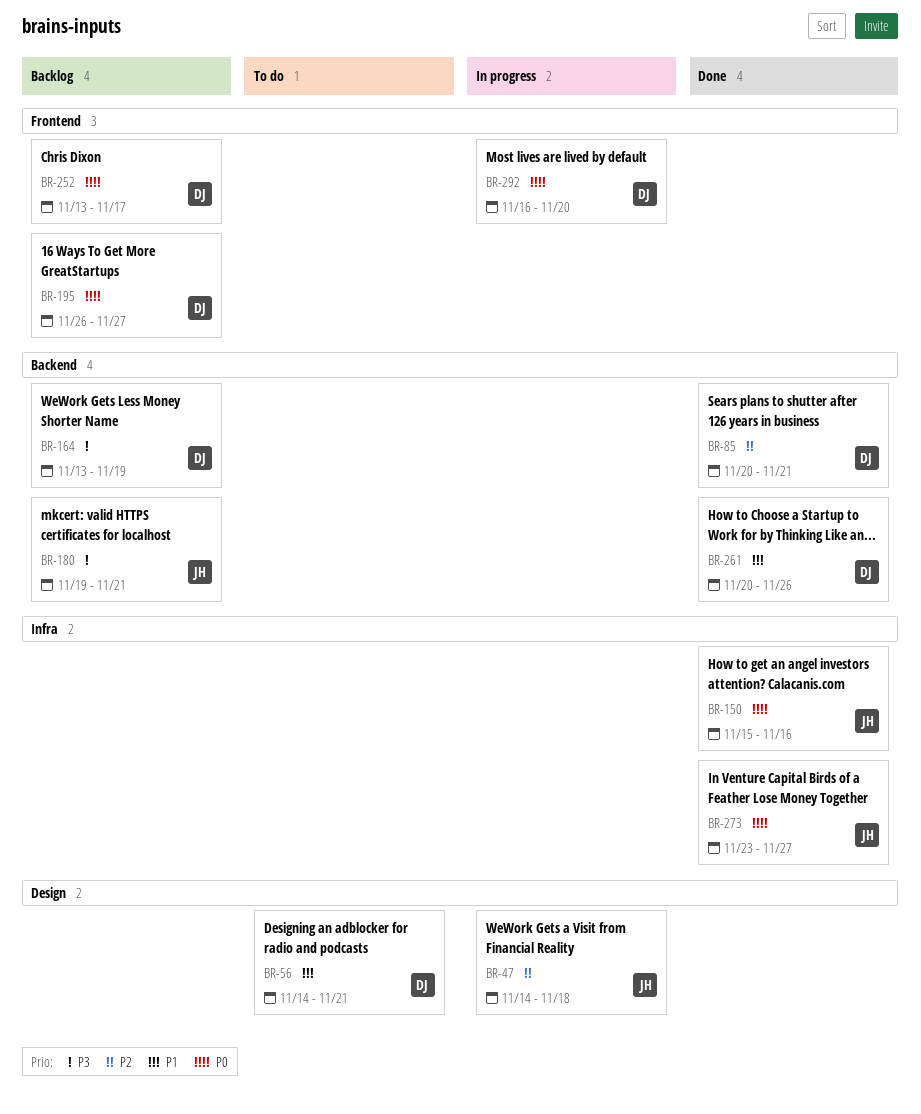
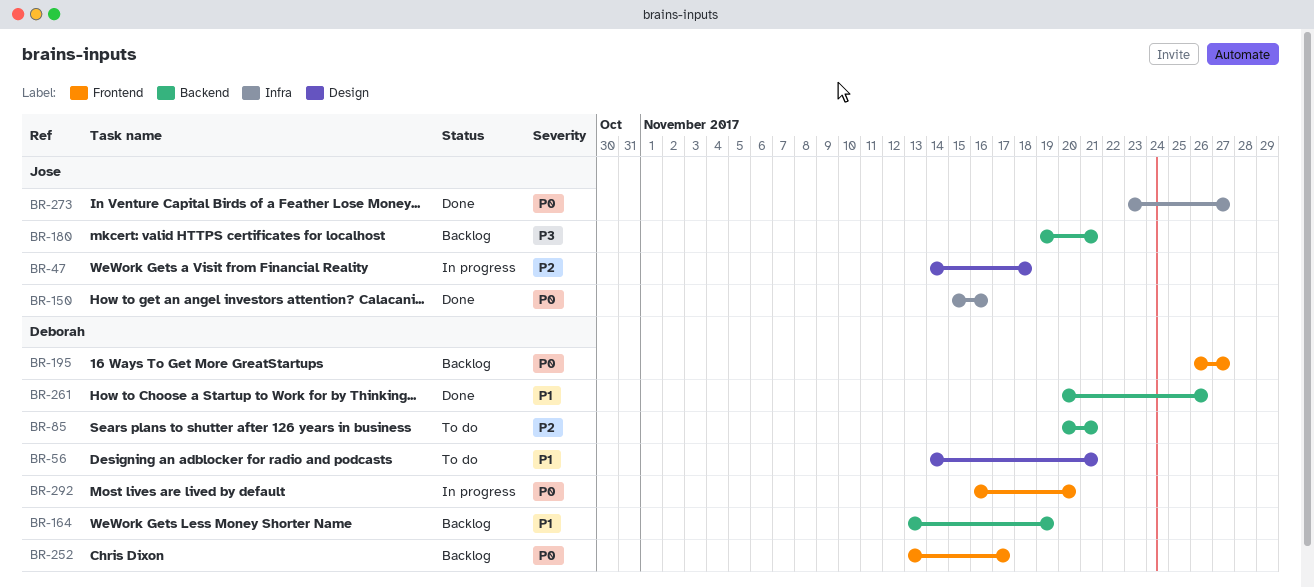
BR-85, status: Done -> To do
BR-164, priority: P3 -> P1

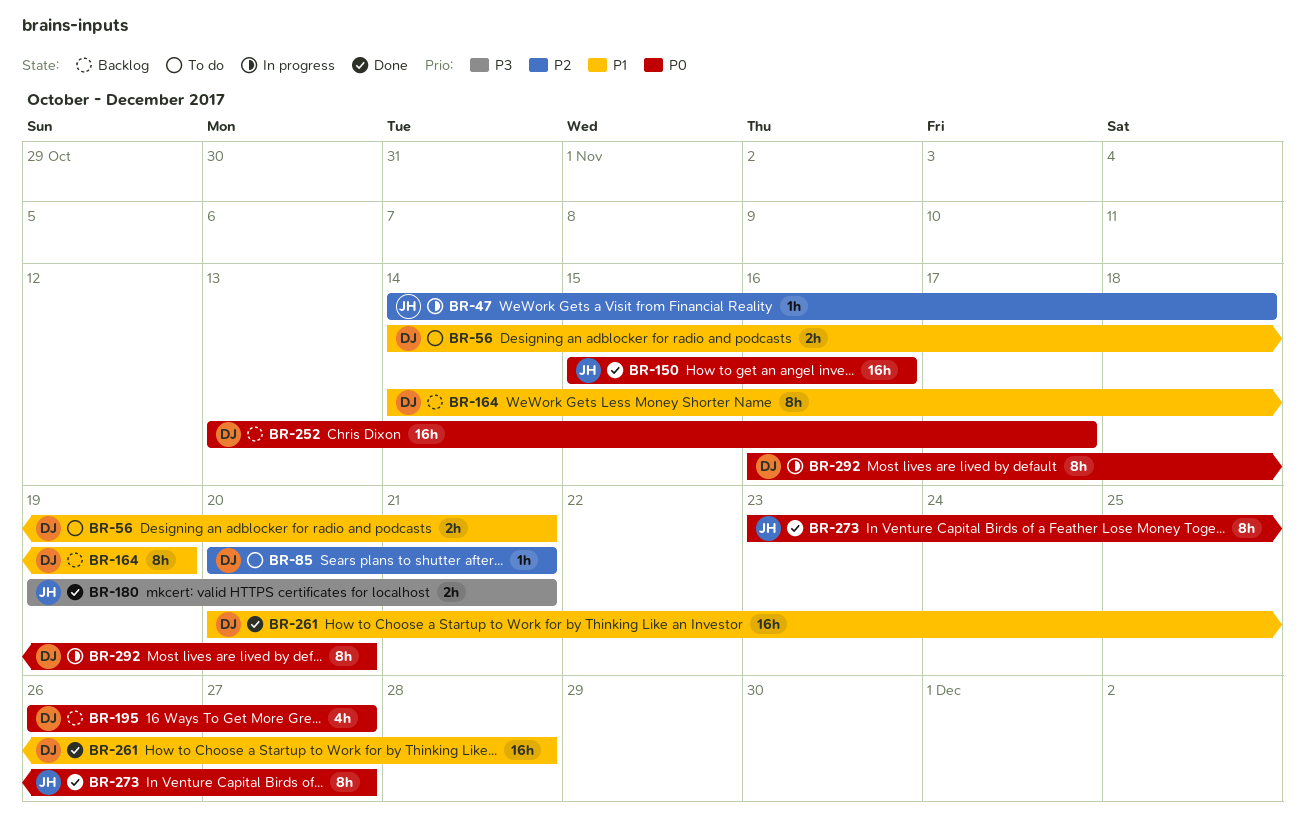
BR-164, start: Nov 13 -> Nov 14
BR-180, status: Backlog -> Done
BR-261, due: Nov 26 -> Nov 28

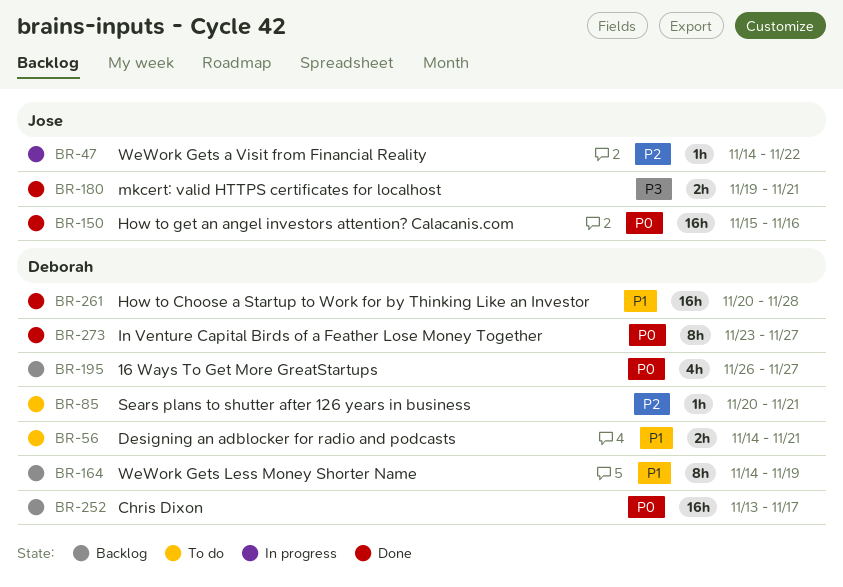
BR-47, due: Nov 18 -> Nov 22
BR-273, owner: Jose -> Deborah
BR-292: present -> none

